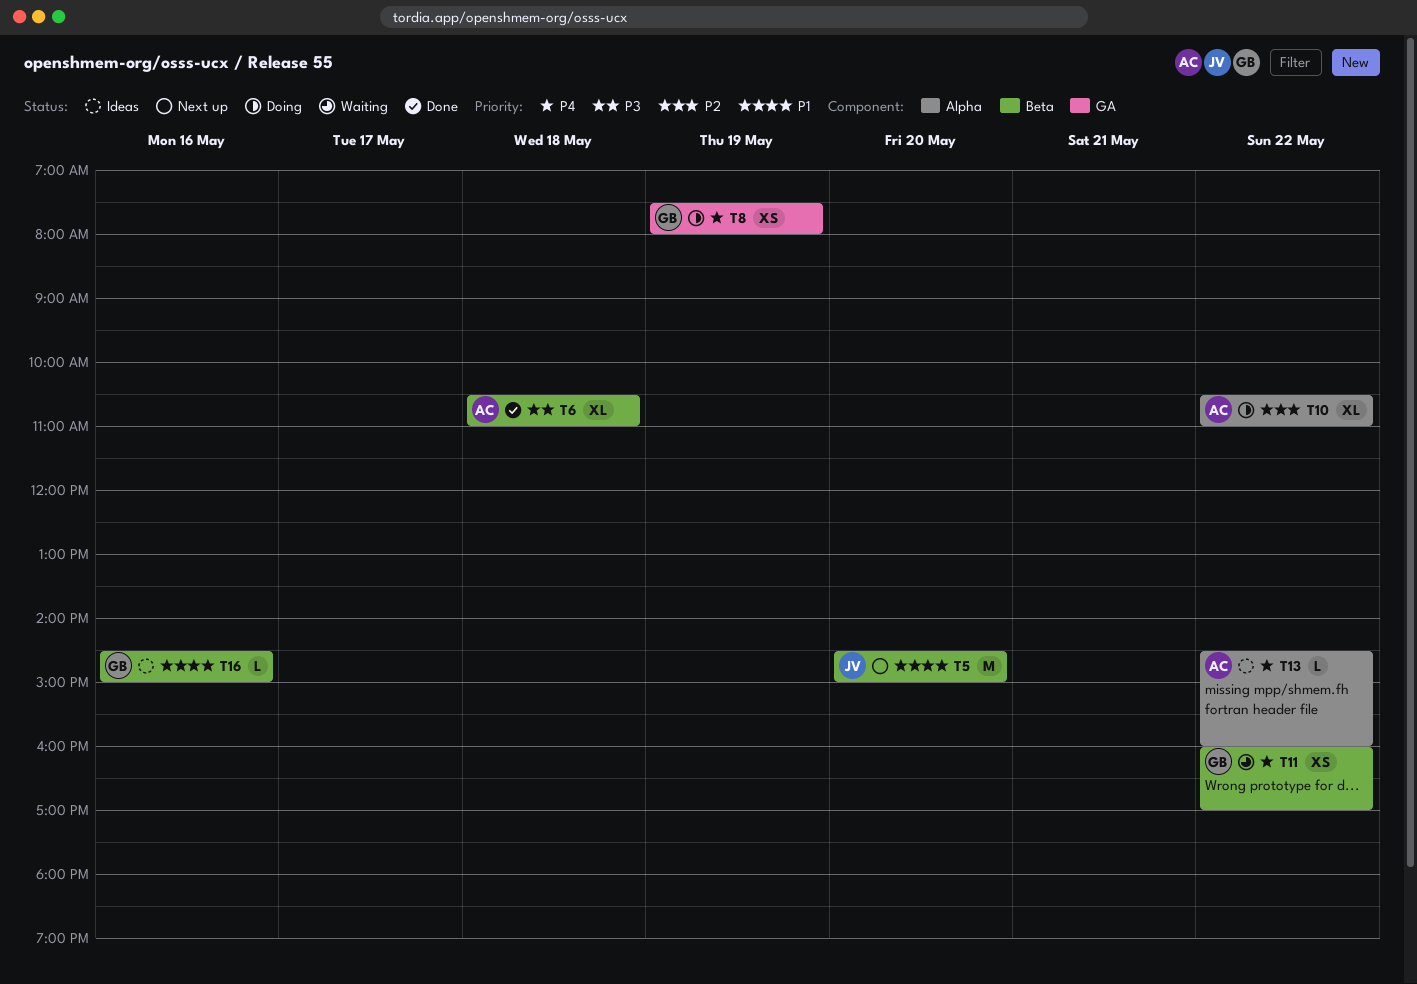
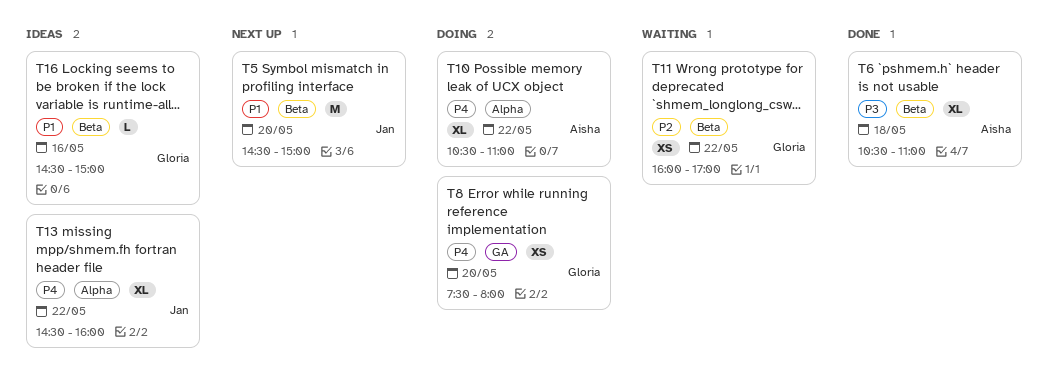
T8, day: May 19 -> May 20
T10, priority: P2 -> P4
T11, priority: P4 -> P2
T13, owner: Aisha -> Jan
T13, estimate: L -> XL

